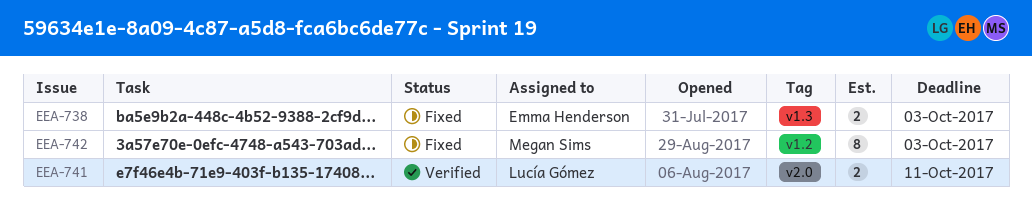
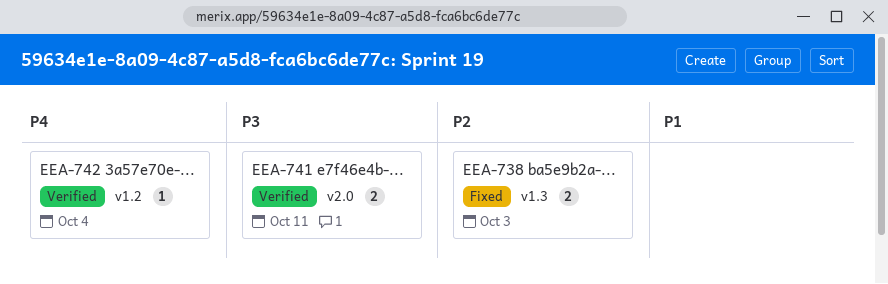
EEA-742, status: Fixed -> Verified
EEA-742, estimate: 8 -> 1
EEA-742, due: Oct 3 -> Oct 4

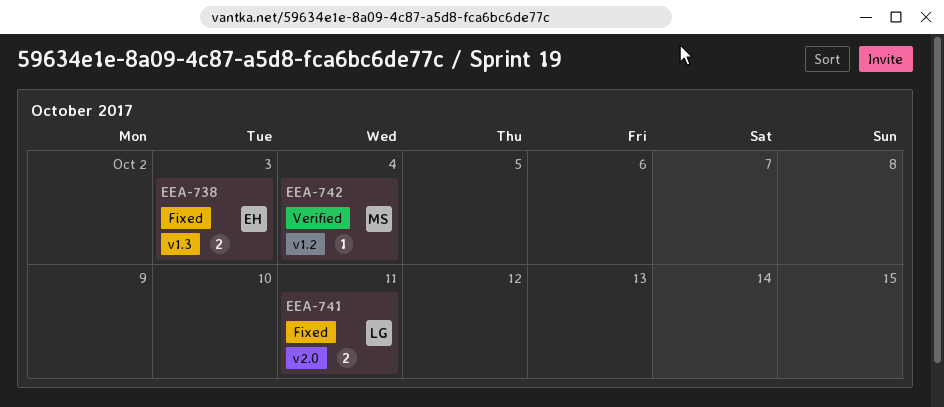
EEA-741, status: Verified -> Fixed

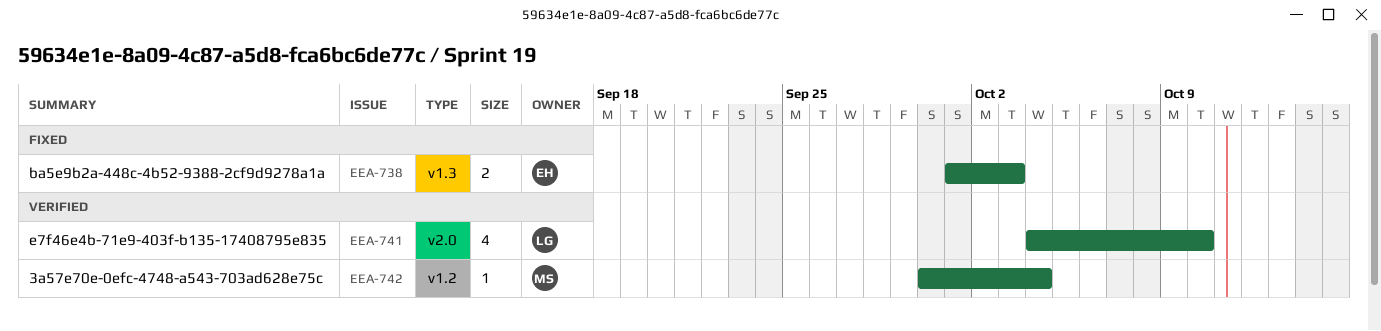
EEA-741, status: Fixed -> Verified
EEA-741, estimate: 2 -> 4
EEA-741, due: Oct 11 -> Oct 10

